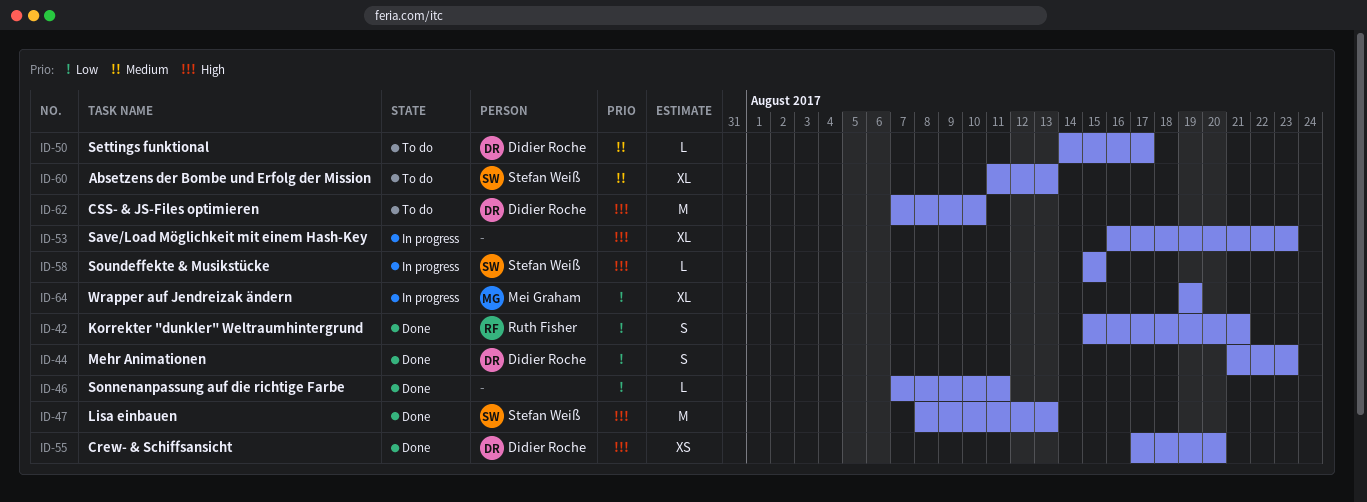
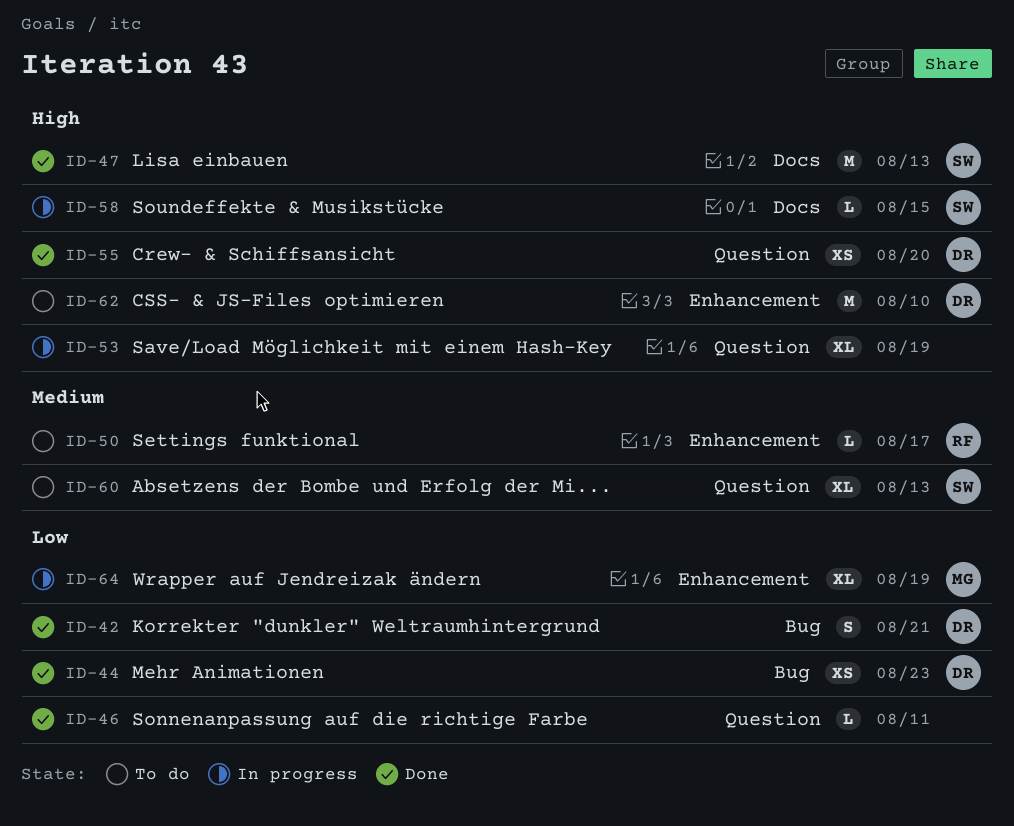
ID-42, owner: Ruth Fisher -> Didier Roche
ID-44, estimate: S -> XS
ID-50, owner: Didier Roche -> Ruth Fisher
ID-53, due: Aug 23 -> Aug 19

